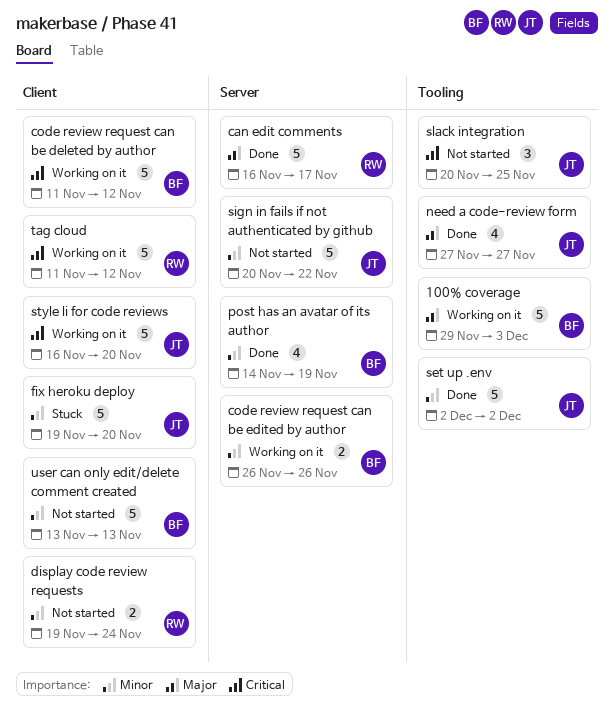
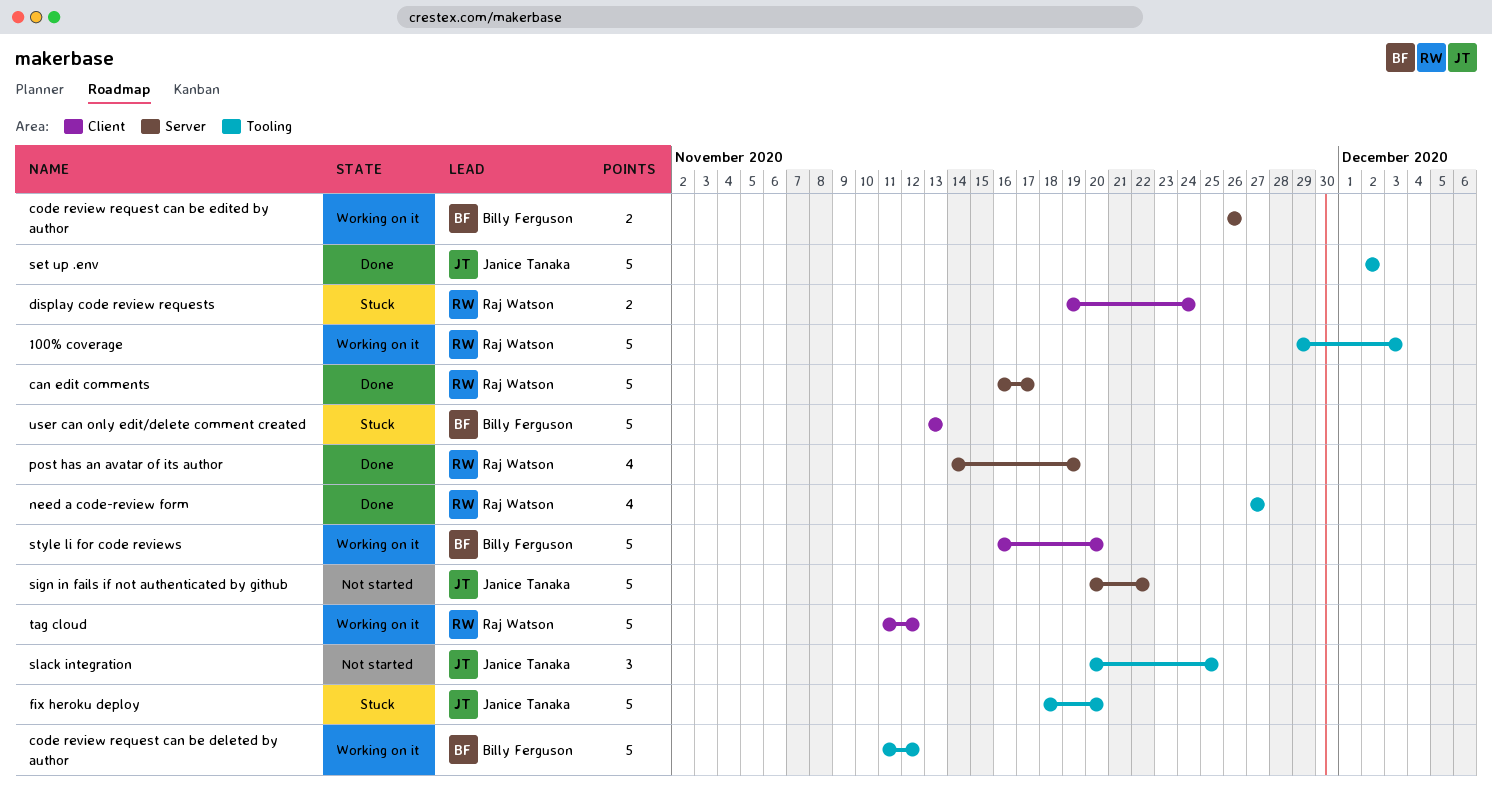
100% coverage, owner: Billy Ferguson -> Raj Watson
code review request can be deleted by author, label: Client -> Tooling
display code review requests, status: Not started -> Stuck
fix heroku deploy, label: Client -> Tooling
fix heroku deploy, start: Nov 19 -> Nov 18
need a code-review form, owner: Janice Tanaka -> Raj Watson
post has an avatar of its author, owner: Billy Ferguson -> Raj Watson
style li for code reviews, owner: Janice Tanaka -> Billy Ferguson
user can only edit/delete comment created, status: Not started -> Stuck

